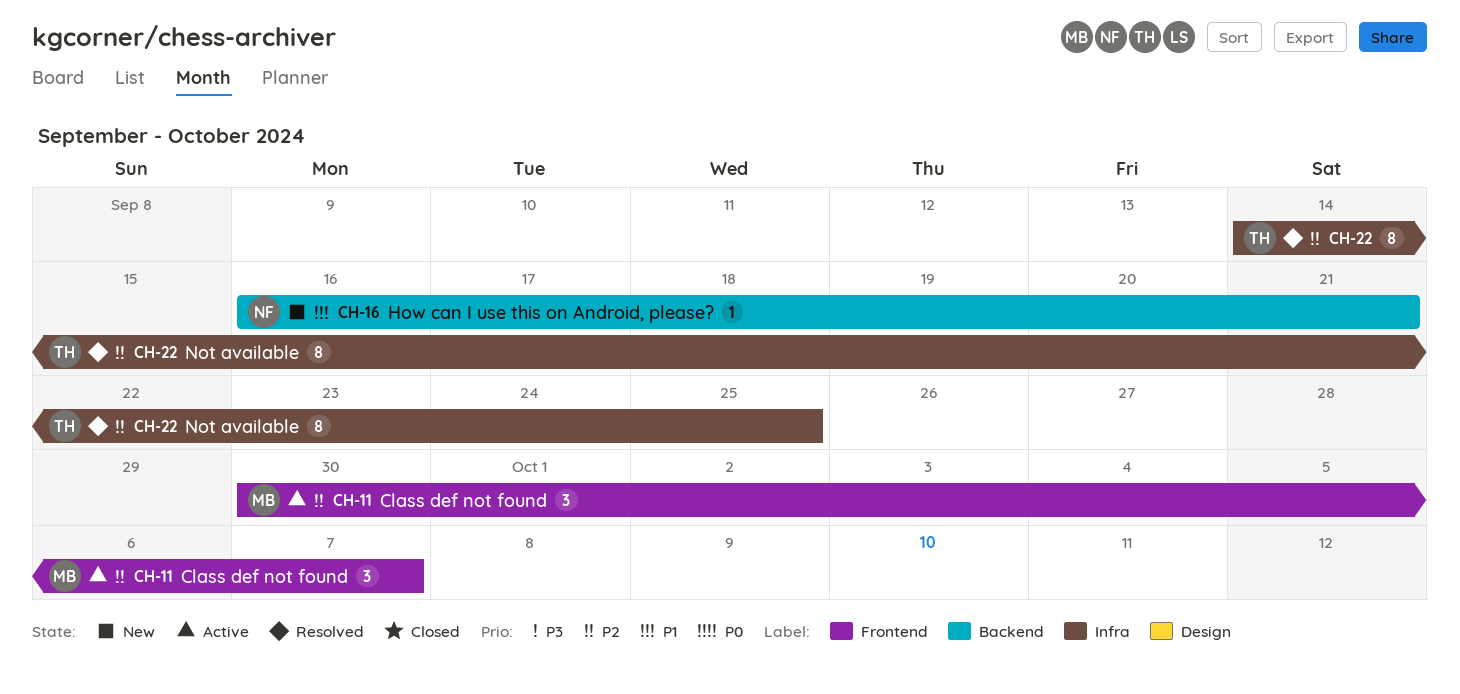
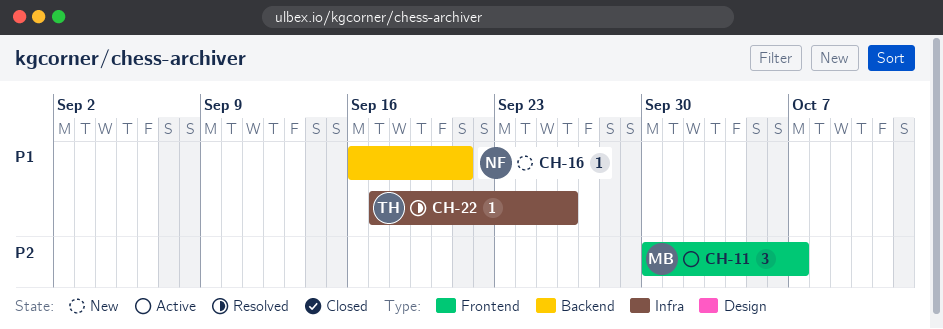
CH-22, priority: P2 -> P1
CH-22, estimate: 8 -> 1
CH-22, start: Sep 14 -> Sep 17
CH-22, due: Sep 25 -> Sep 26

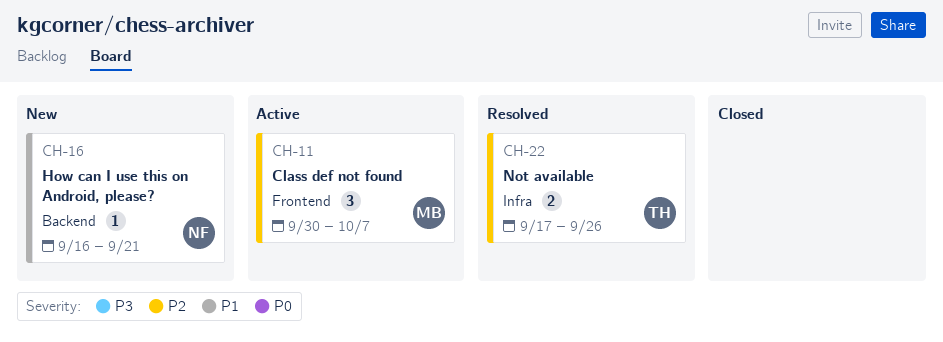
CH-22, priority: P1 -> P2
CH-22, estimate: 1 -> 2

